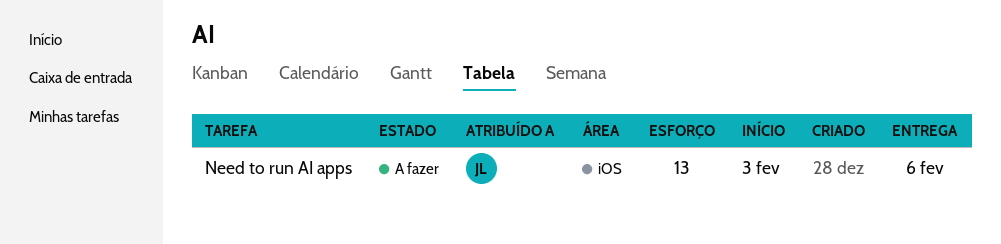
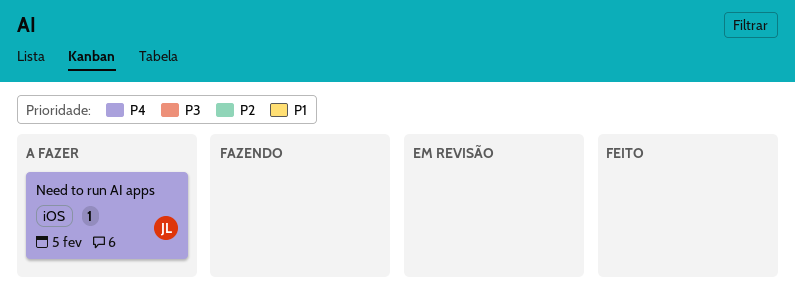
Need to run AI apps, estimate: 13 -> 1
Need to run AI apps, due: Feb 6 -> Feb 5

